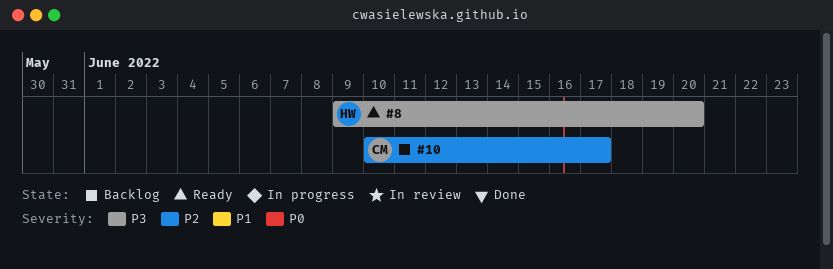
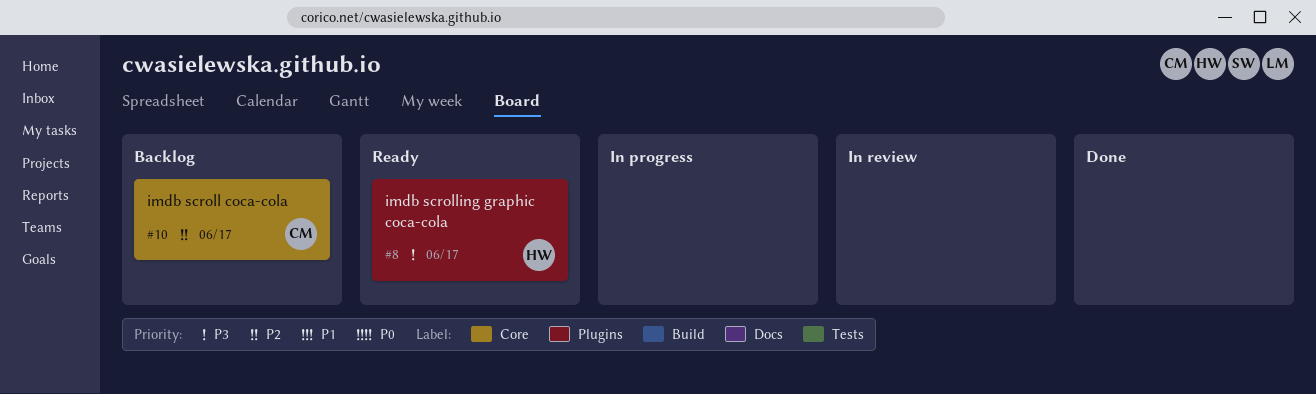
#8, due: Jun 20 -> Jun 17

